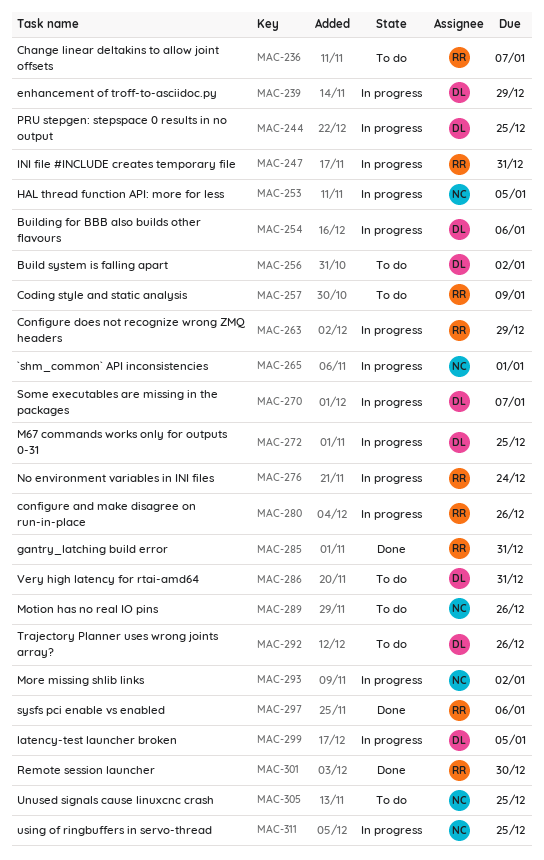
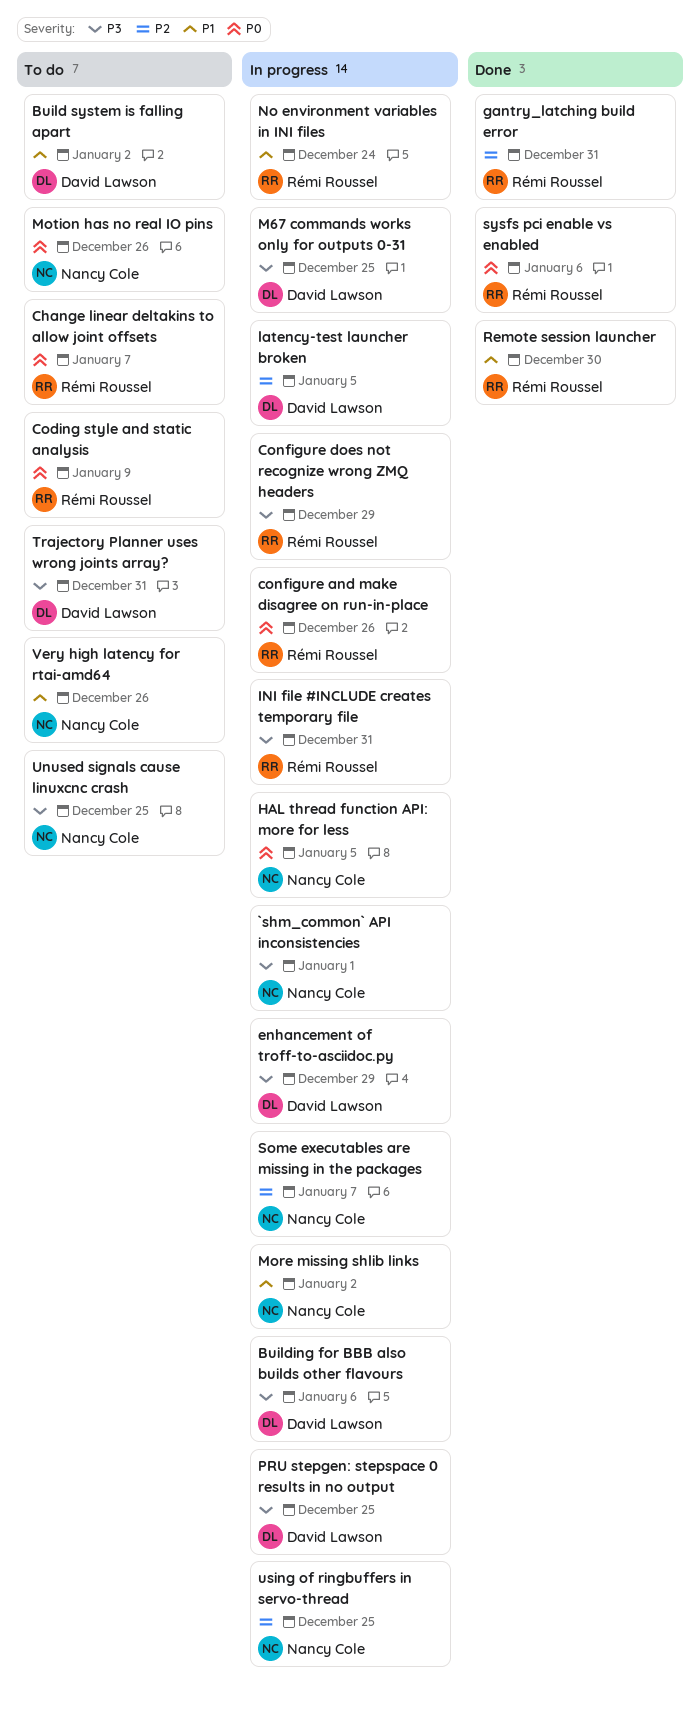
Some executables are missing in the packages, owner: David Lawson -> Nancy Cole
Trajectory Planner uses wrong joints array?, due: Dec 26 -> Dec 31
Very high latency for rtai-amd64, owner: David Lawson -> Nancy Cole
Very high latency for rtai-amd64, due: Dec 31 -> Dec 26

